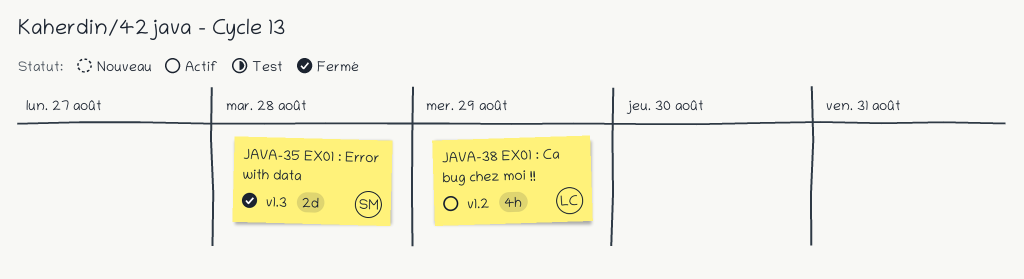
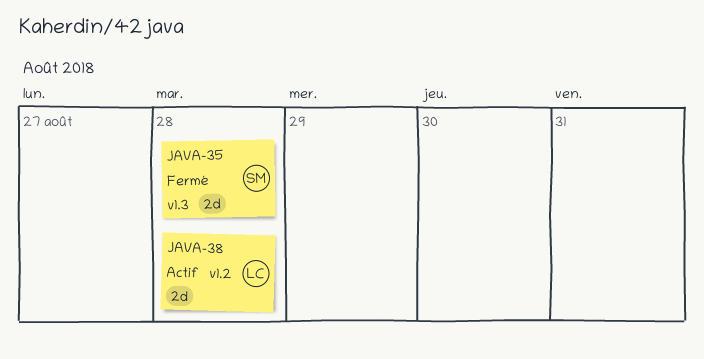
JAVA-38, estimate: 4h -> 2d
JAVA-38, due: Aug 29 -> Aug 28

